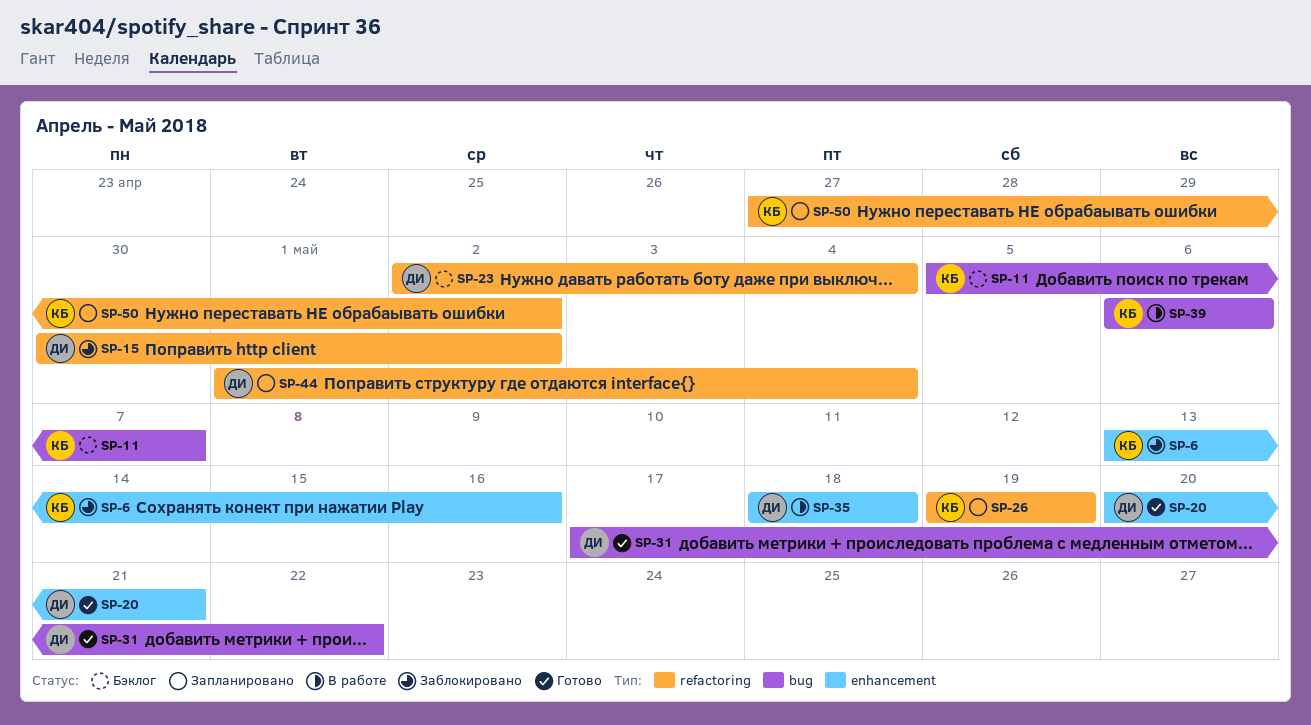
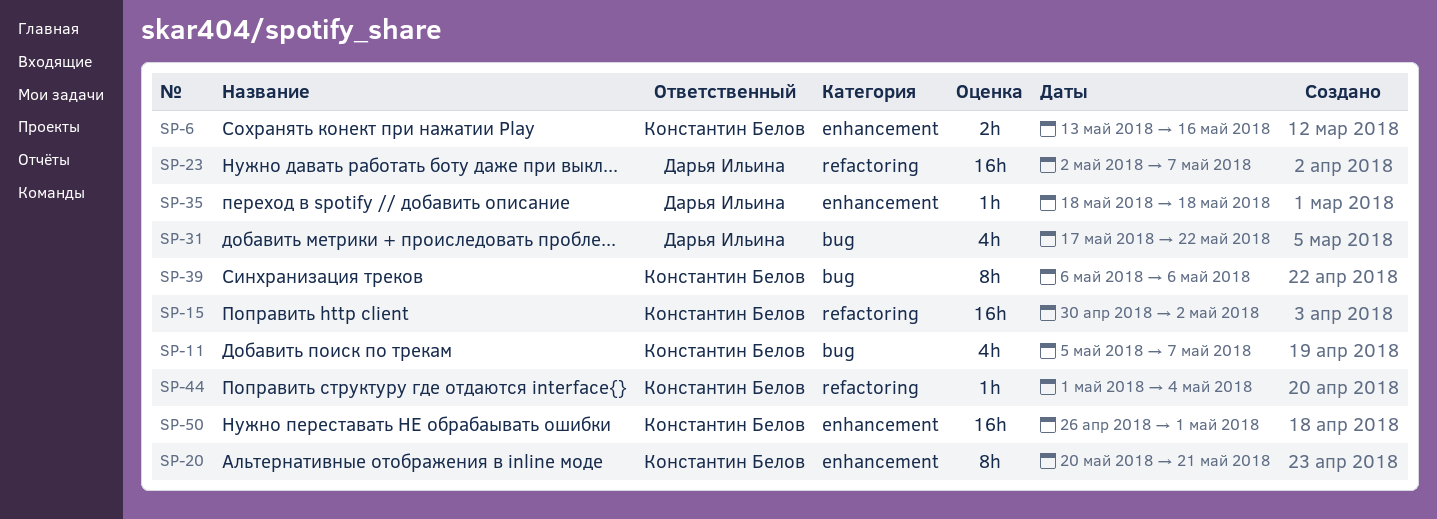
SP-15, owner: Дарья Ильина -> Константин Белов
SP-20, owner: Дарья Ильина -> Константин Белов
SP-23, due: May 4 -> May 7
SP-26: present -> none
SP-44, owner: Дарья Ильина -> Константин Белов
SP-50, label: refactoring -> enhancement
SP-50, start: Apr 27 -> Apr 26
SP-50, due: May 2 -> May 1

